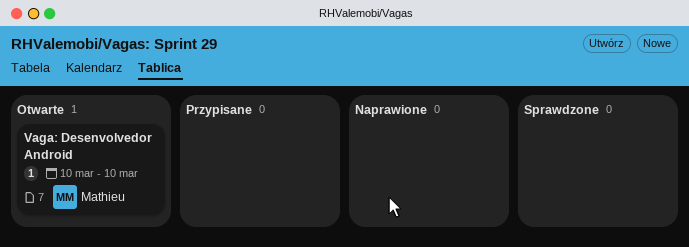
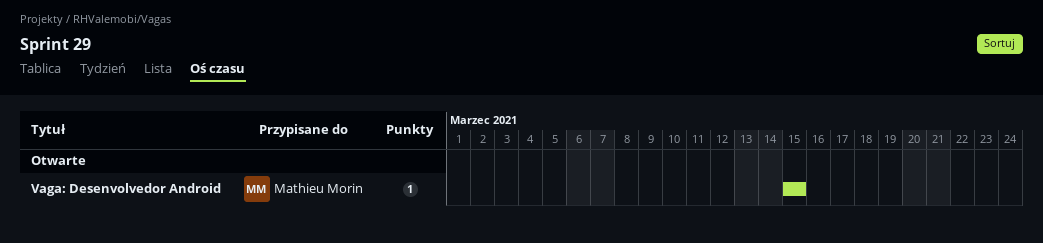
Vaga: Desenvolvedor Android, start: Mar 10 -> Mar 15
Vaga: Desenvolvedor Android, due: Mar 10 -> Mar 15

